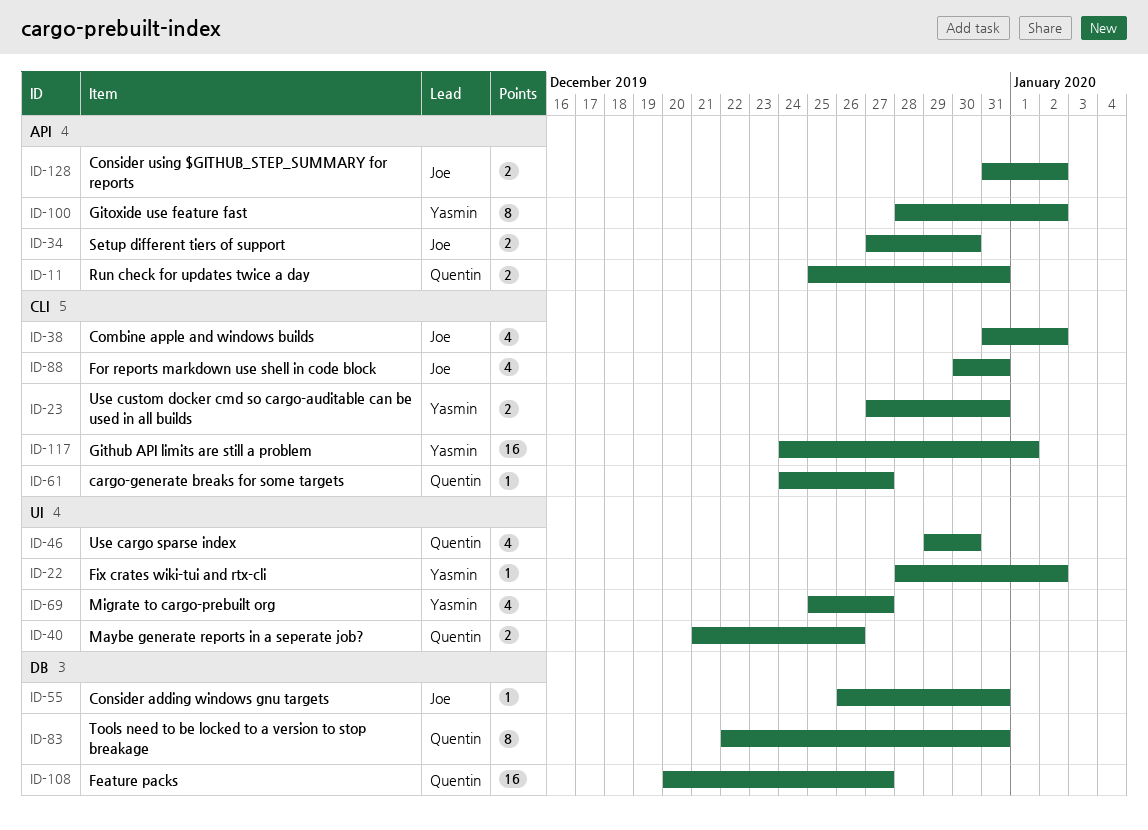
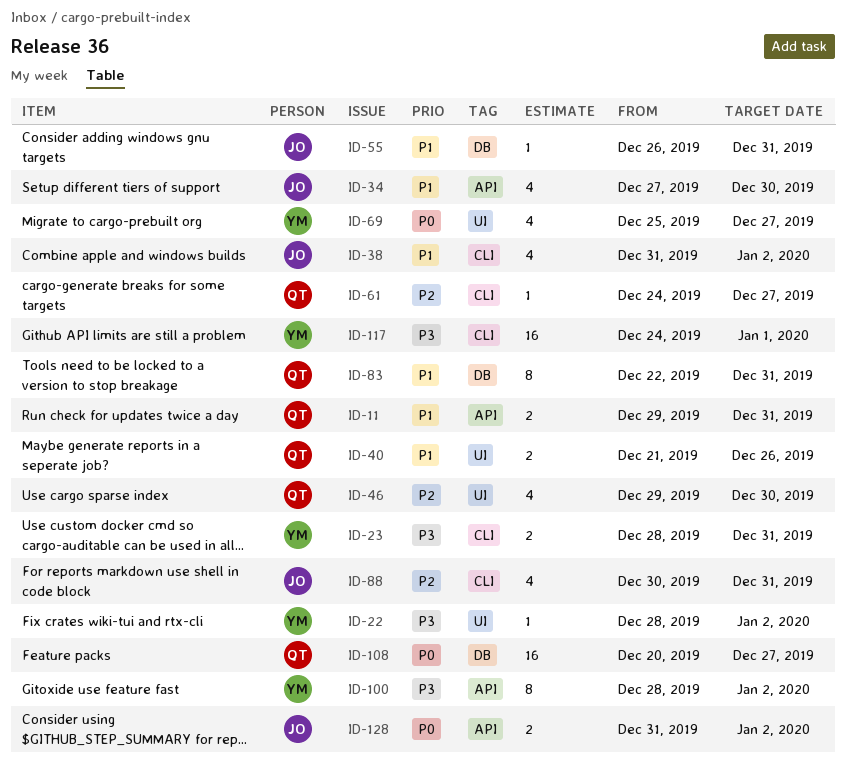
ID-11, start: Dec 25 -> Dec 29
ID-23, start: Dec 27 -> Dec 28
ID-34, estimate: 2 -> 4

